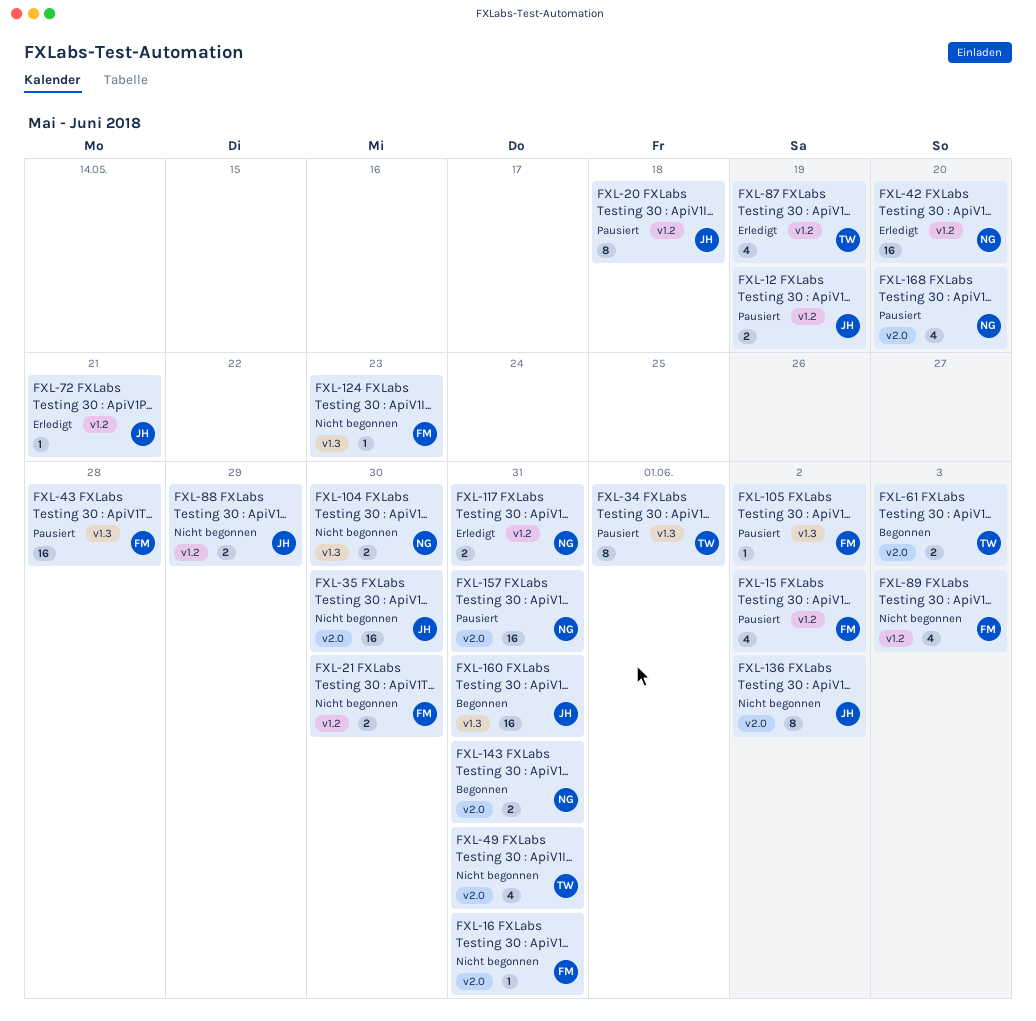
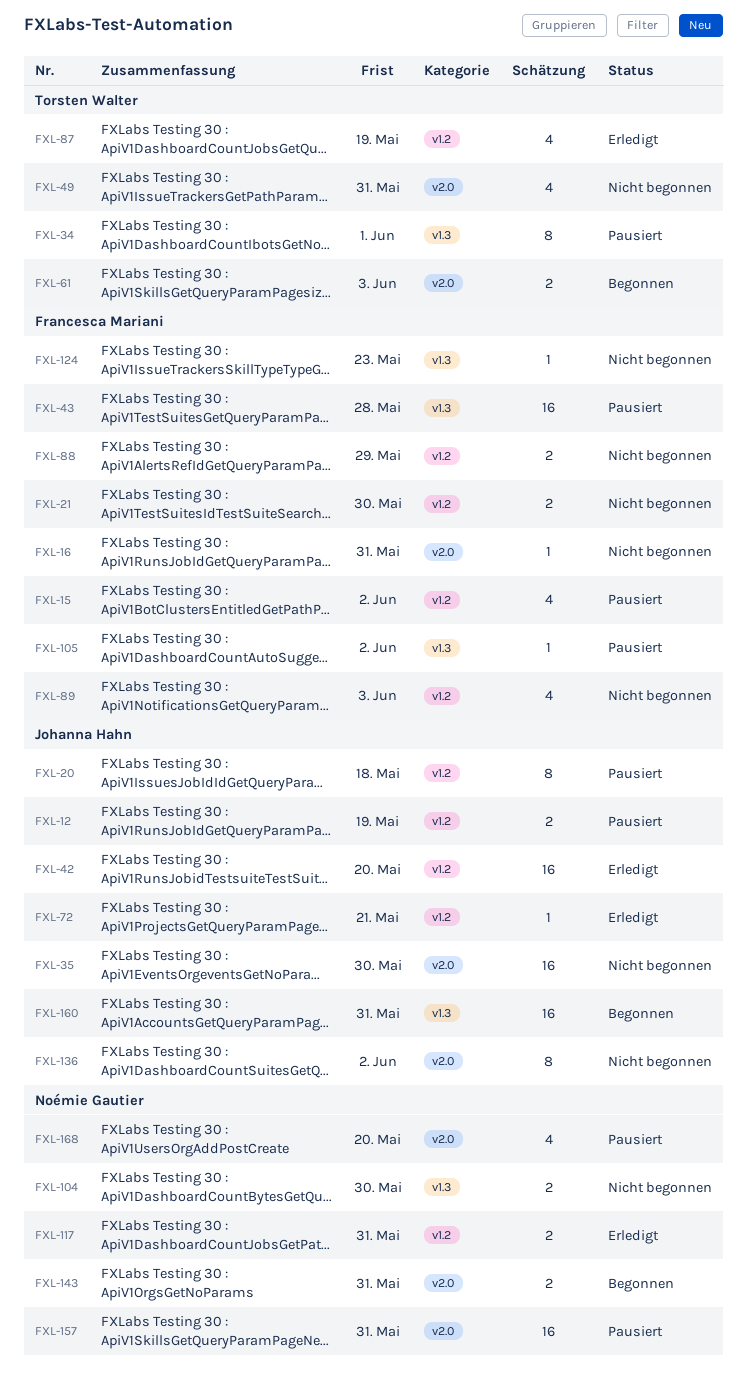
FXL-42, owner: Noémie Gautier -> Johanna Hahn
FXL-88, owner: Johanna Hahn -> Francesca Mariani

